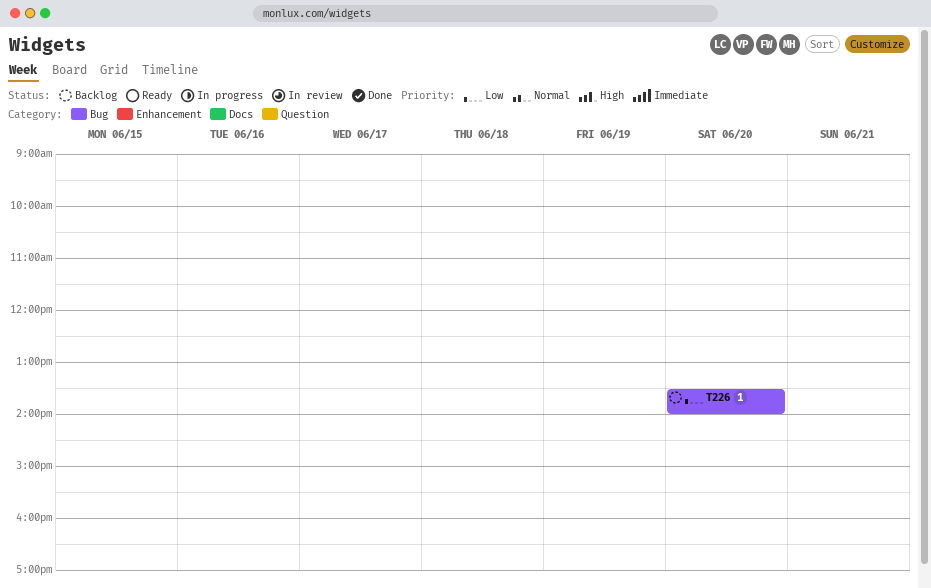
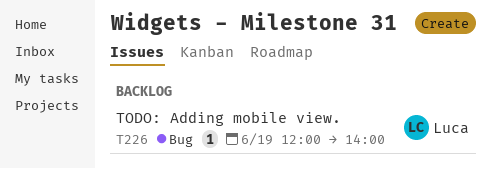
T226, day: Jun 20 -> Jun 19
T226, begins: 13:30 -> 12:00

